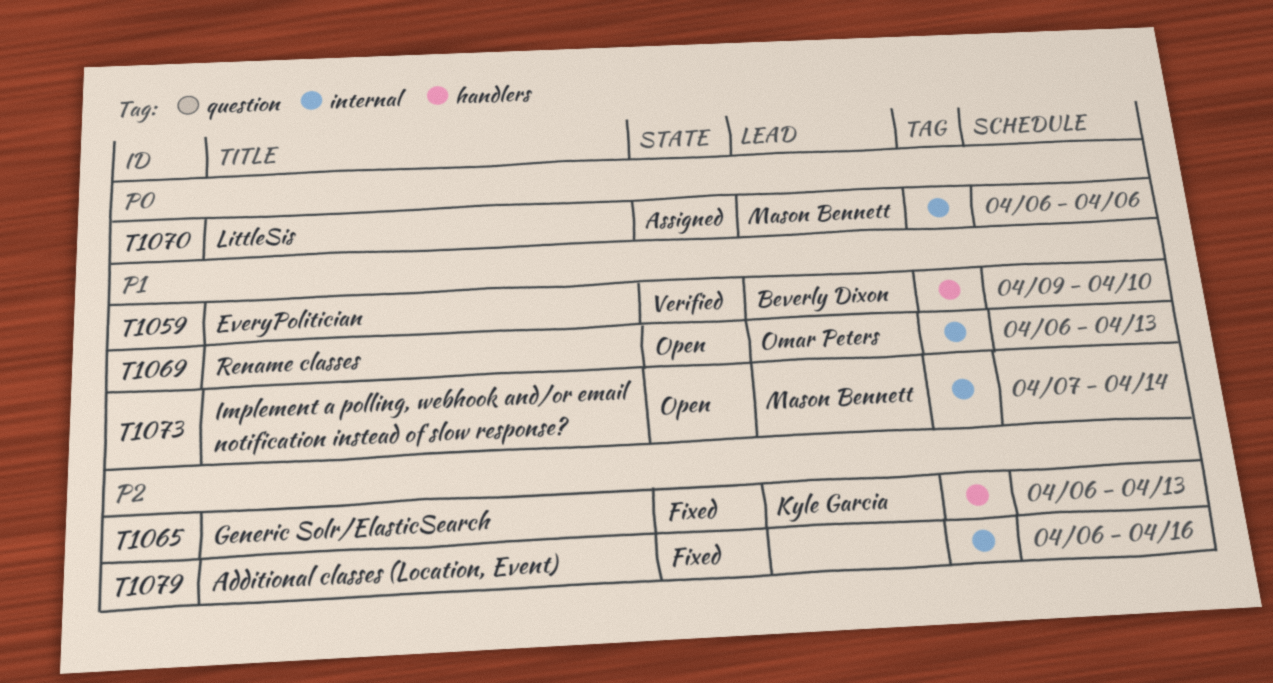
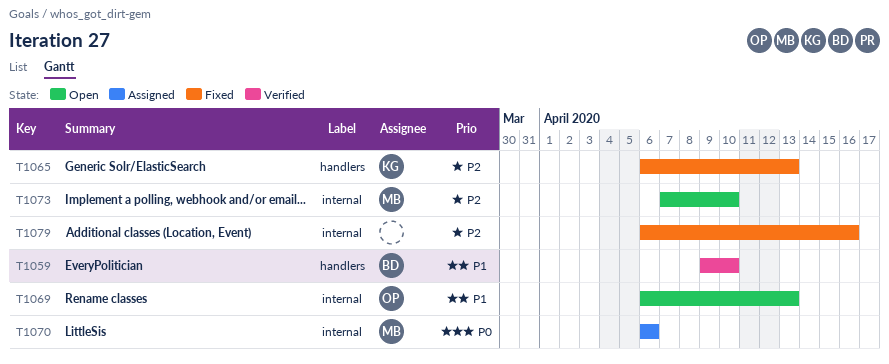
T1073, priority: P1 -> P2
T1073, due: Apr 14 -> Apr 10

